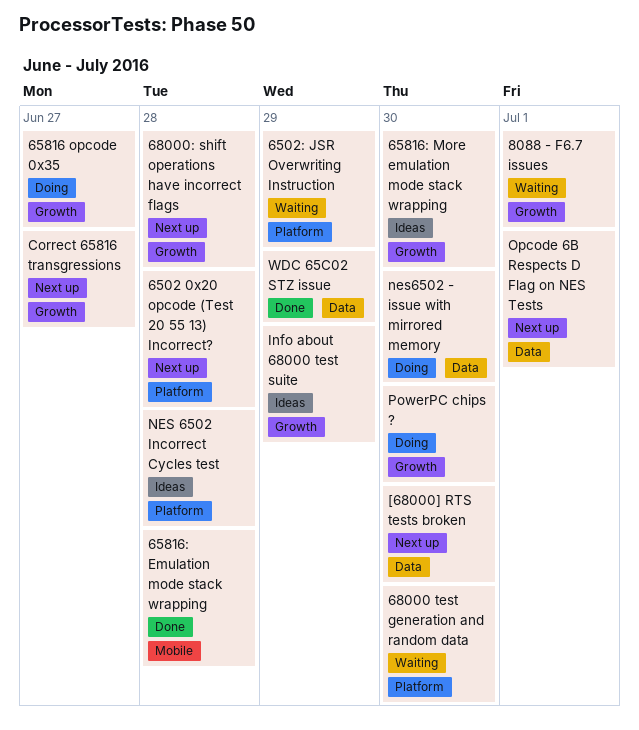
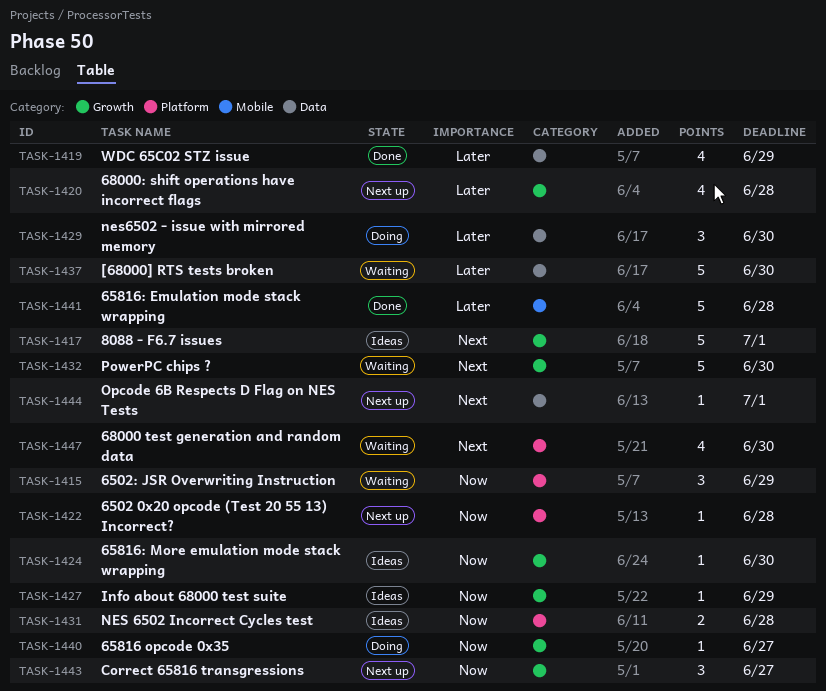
8088 - F6.7 issues, status: Waiting -> Ideas
[68000] RTS tests broken, status: Next up -> Waiting
PowerPC chips ?, status: Doing -> Waiting

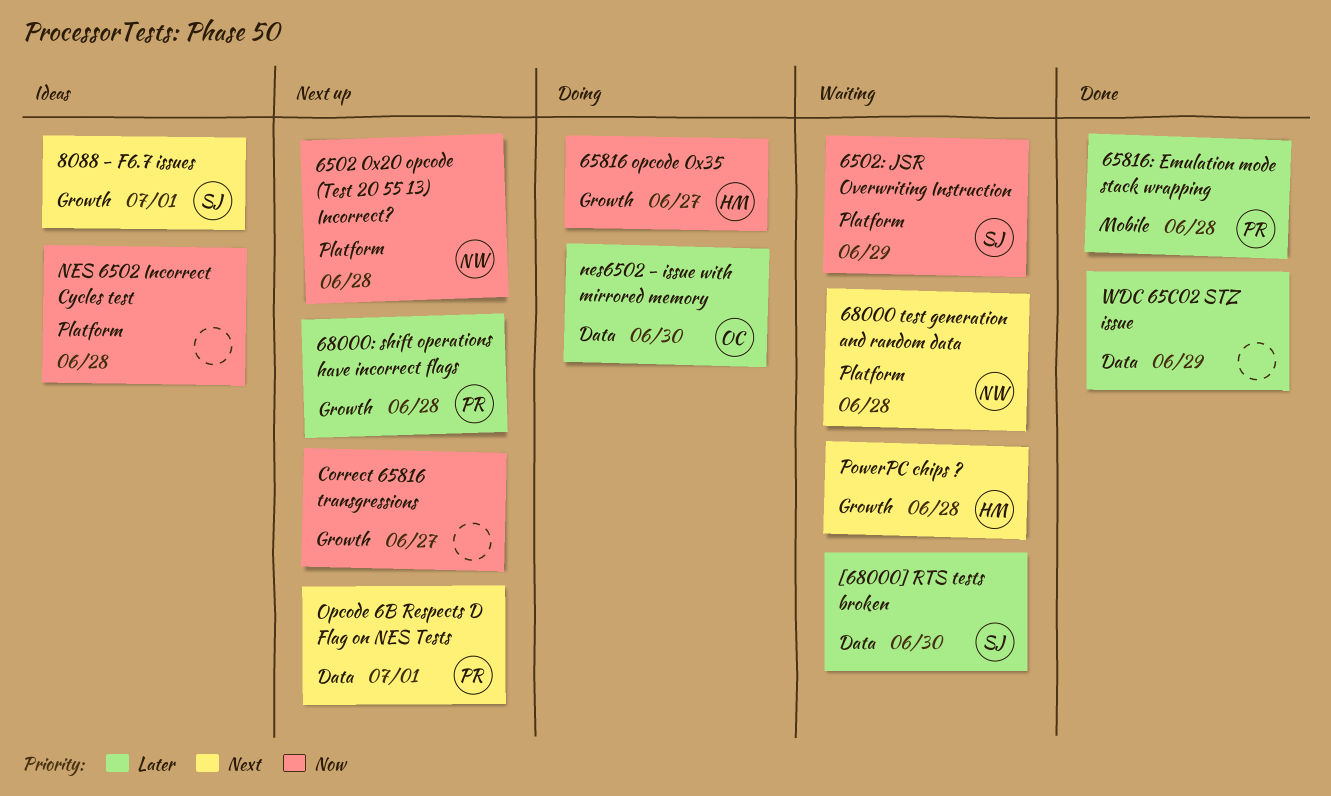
65816: More emulation mode stack wrapping: present -> none
68000 test generation and random data, due: Jun 30 -> Jun 28
Info about 68000 test suite: present -> none
PowerPC chips ?, due: Jun 30 -> Jun 28

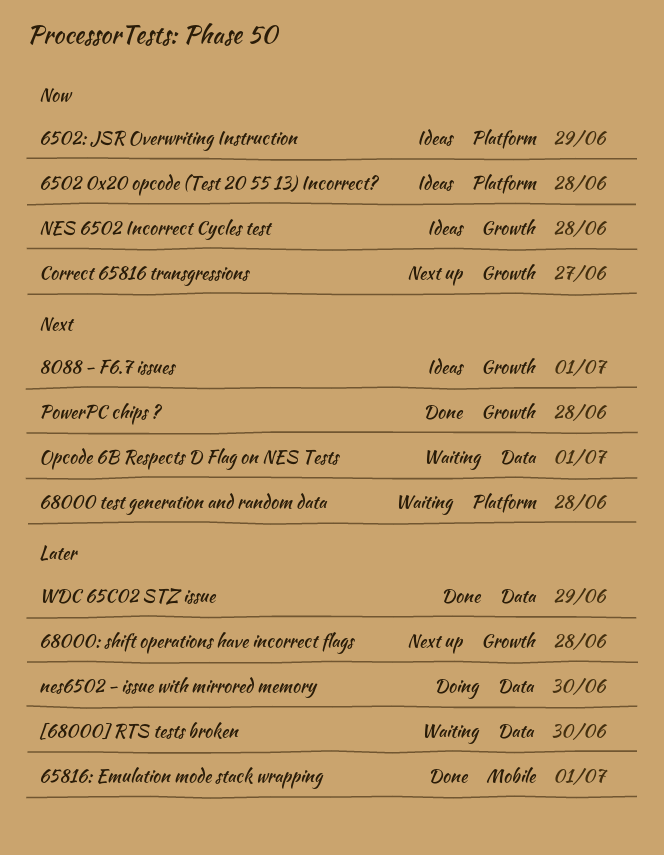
6502 0x20 opcode (Test 20 55 13) Incorrect?, status: Next up -> Ideas
6502: JSR Overwriting Instruction, status: Waiting -> Ideas
65816 opcode 0x35: present -> none
65816: Emulation mode stack wrapping, due: Jun 28 -> Jul 1
NES 6502 Incorrect Cycles test, label: Platform -> Growth
Opcode 6B Respects D Flag on NES Tests, status: Next up -> Waiting
PowerPC chips ?, status: Waiting -> Done

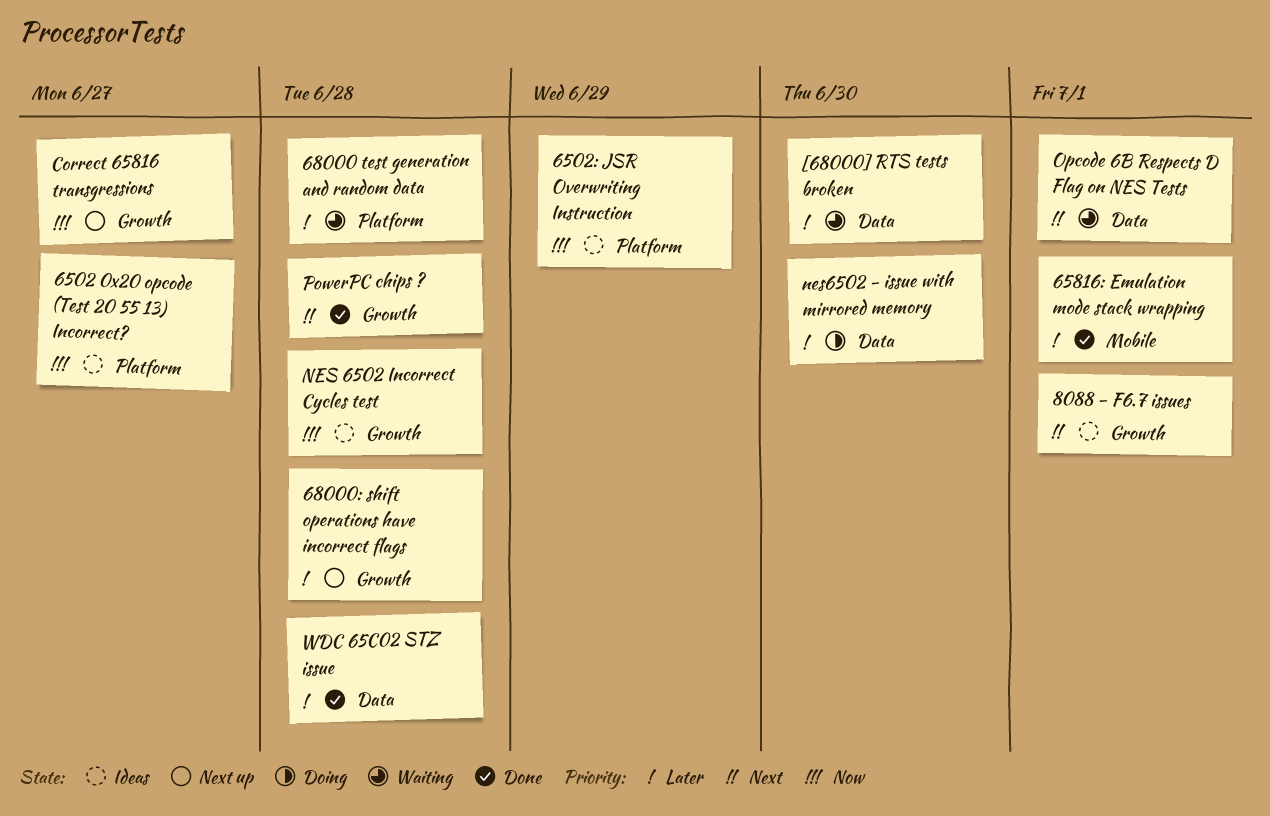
6502 0x20 opcode (Test 20 55 13) Incorrect?, due: Jun 28 -> Jun 27
68000 test generation and random data, priority: Next -> Later
WDC 65C02 STZ issue, due: Jun 29 -> Jun 28

